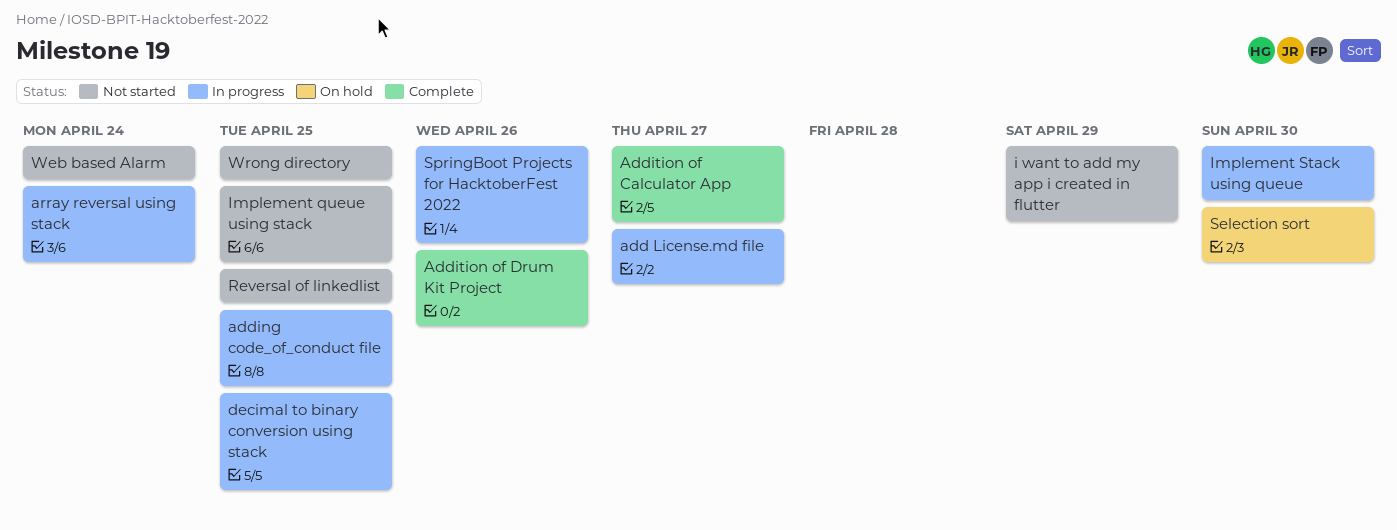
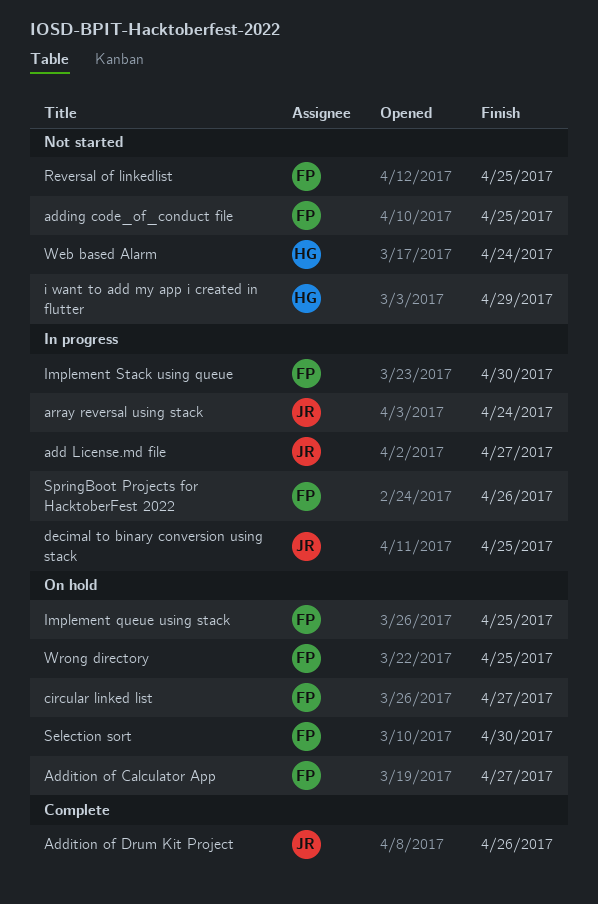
adding code_of_conduct file, status: In progress -> Not started
Addition of Calculator App, status: Complete -> On hold
circular linked list: none -> present
Implement queue using stack, status: Not started -> On hold
Wrong directory, status: Not started -> On hold

